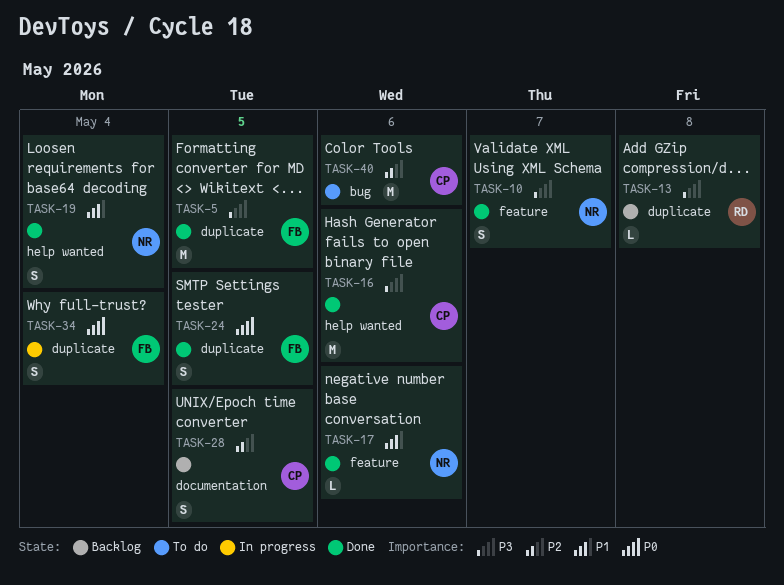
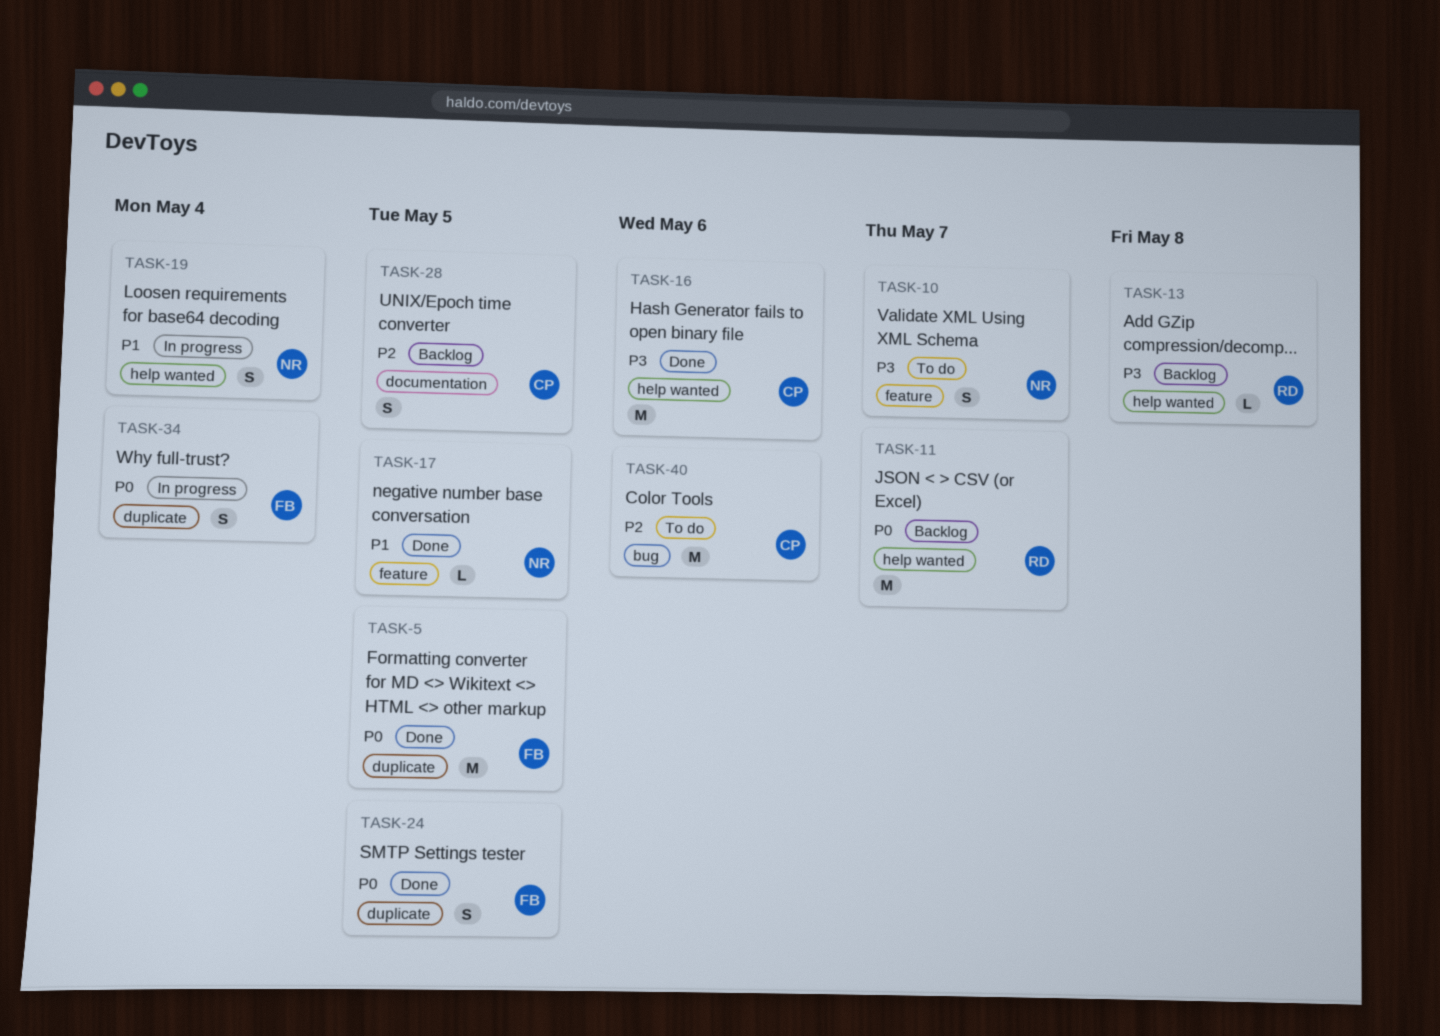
TASK-5, priority: P3 -> P0
TASK-10, status: Done -> To do
TASK-11: none -> present
TASK-13, label: duplicate -> help wanted
TASK-17, due: May 6 -> May 5
TASK-19, status: Done -> In progress

